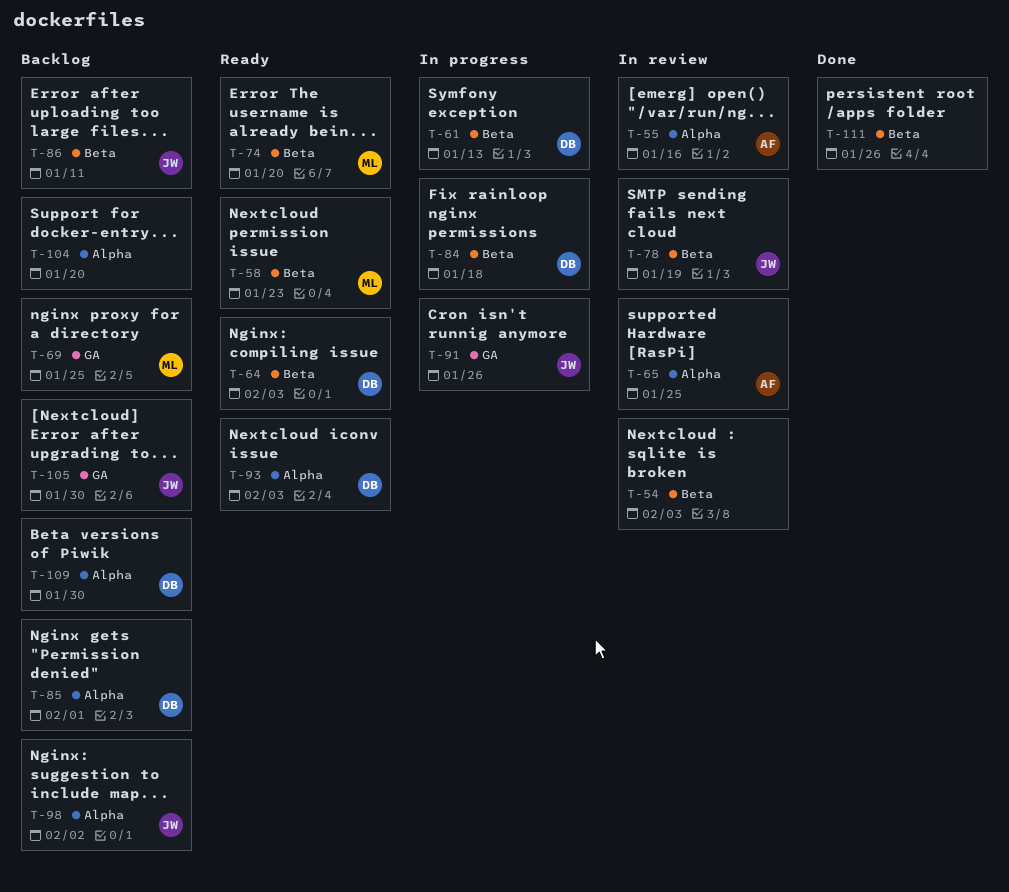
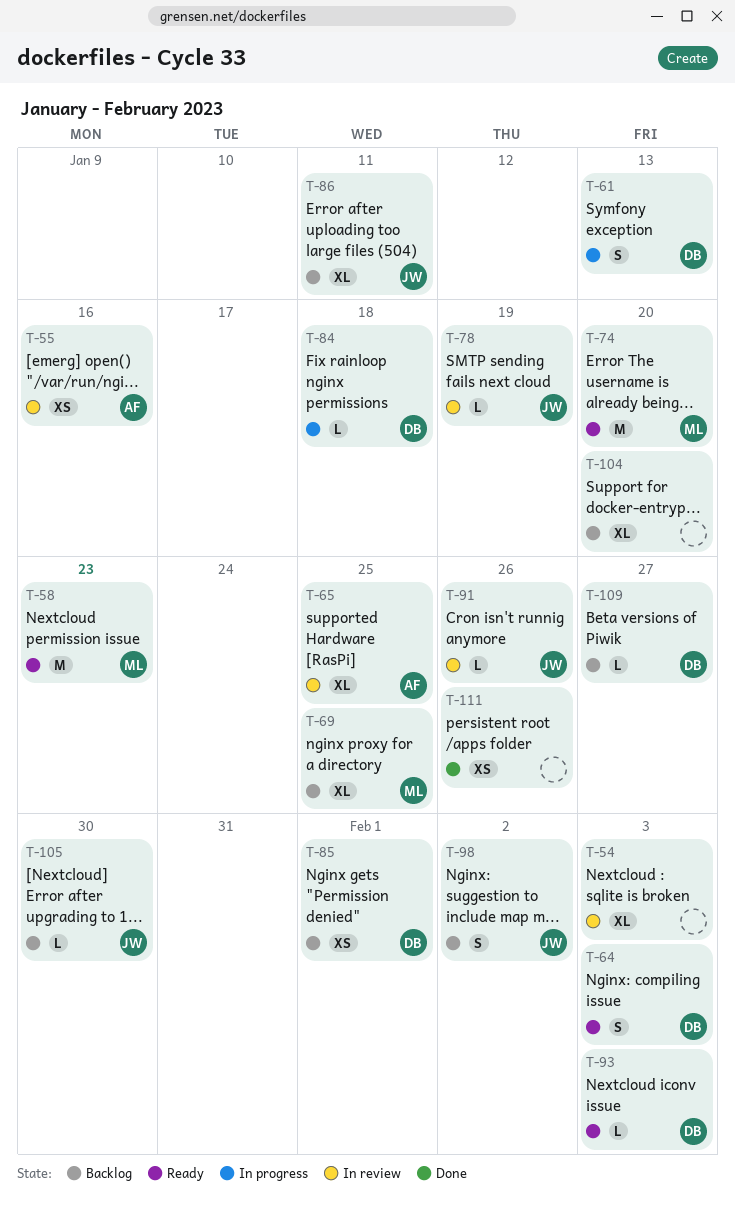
T-91, status: In progress -> In review
T-109, due: Jan 30 -> Jan 27

